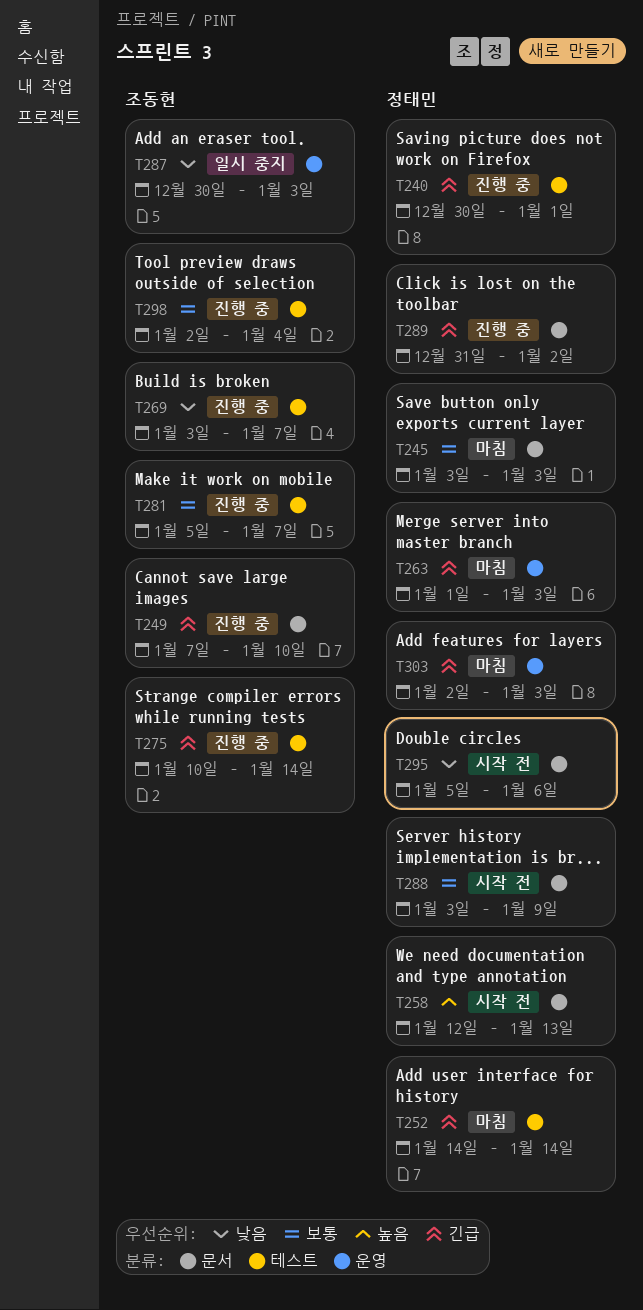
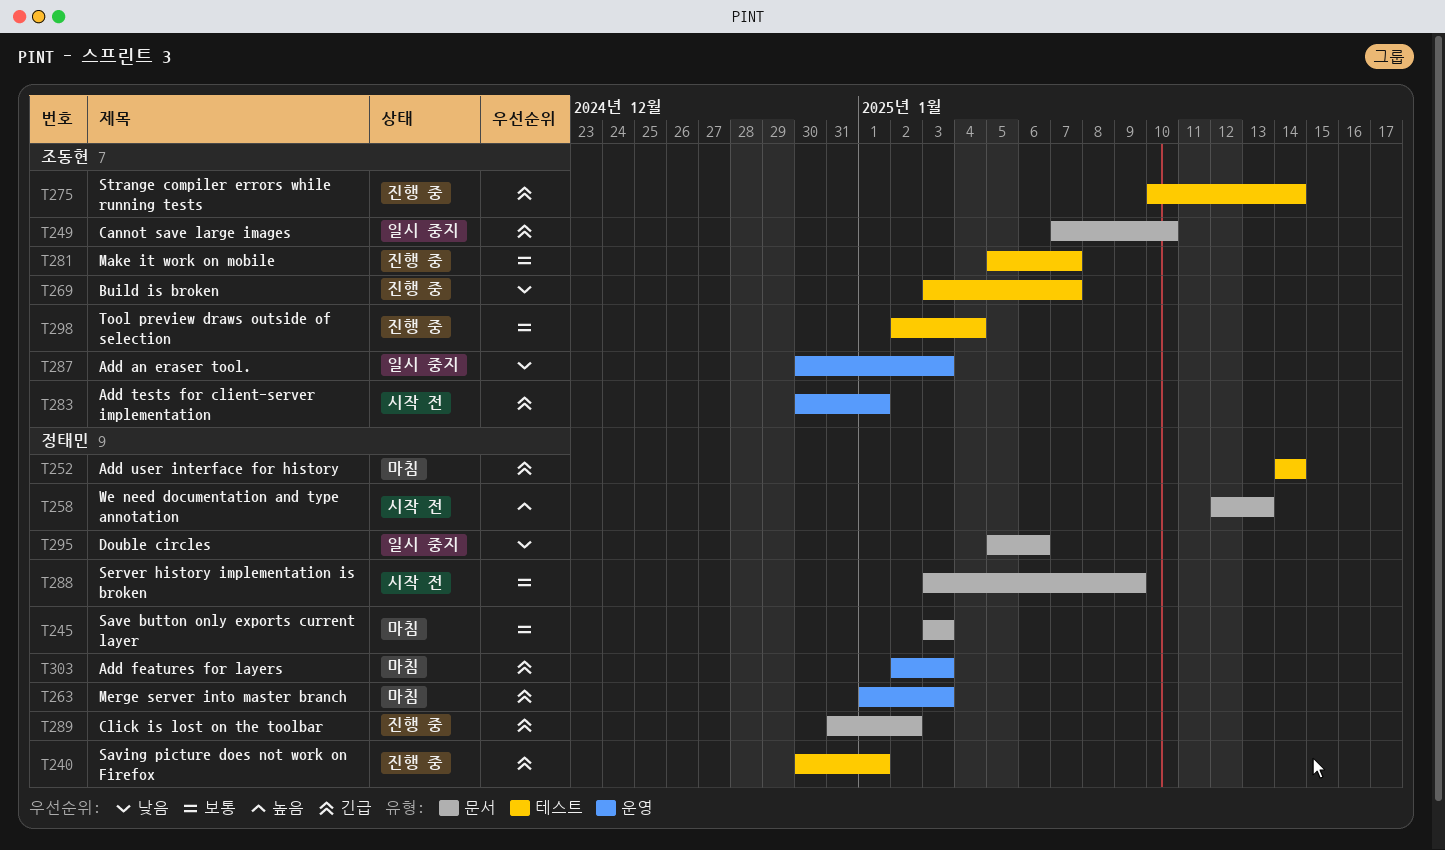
T249, status: 진행 중 -> 일시 중지
T283: none -> present
T295, status: 시작 전 -> 일시 중지

